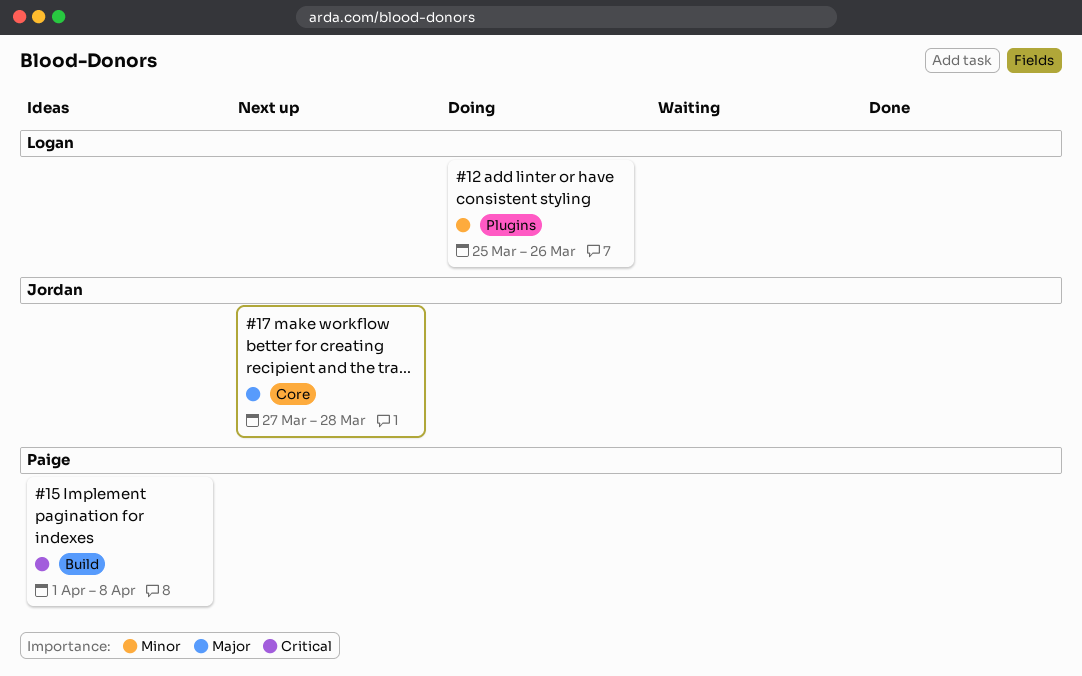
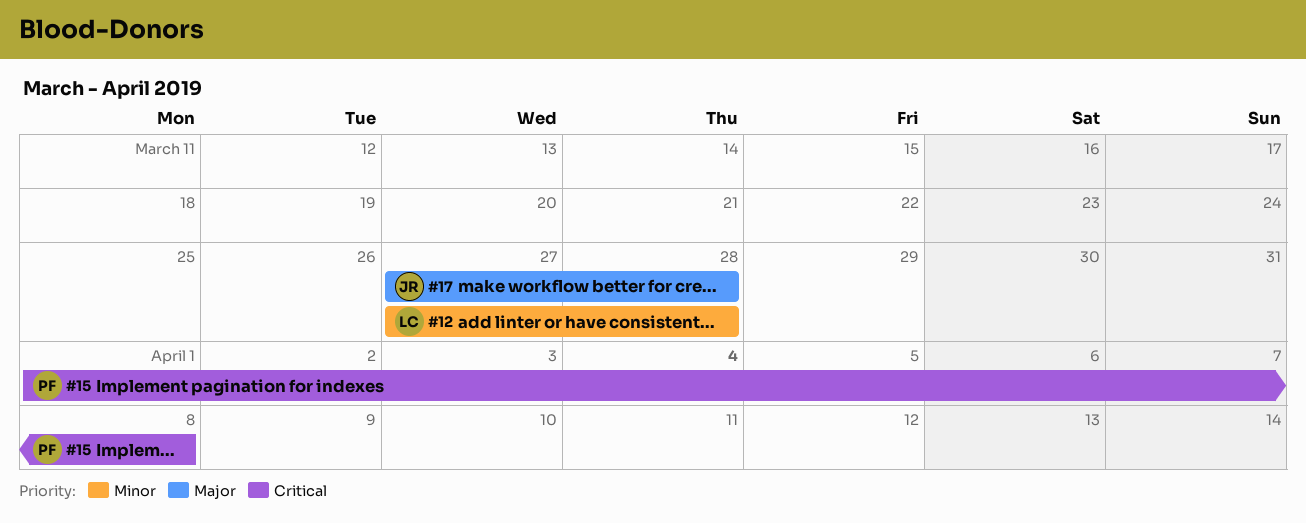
#12, start: Mar 25 -> Mar 27
#12, due: Mar 26 -> Mar 28

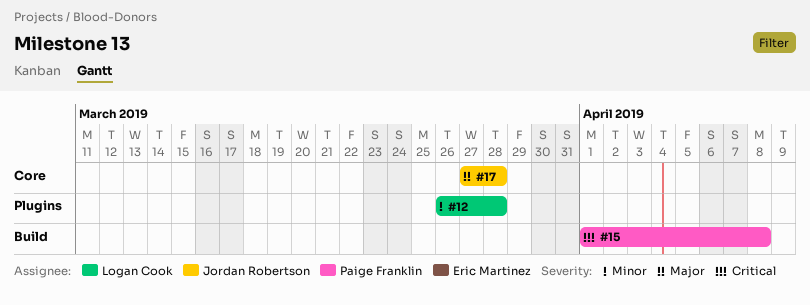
#12, start: Mar 27 -> Mar 26

